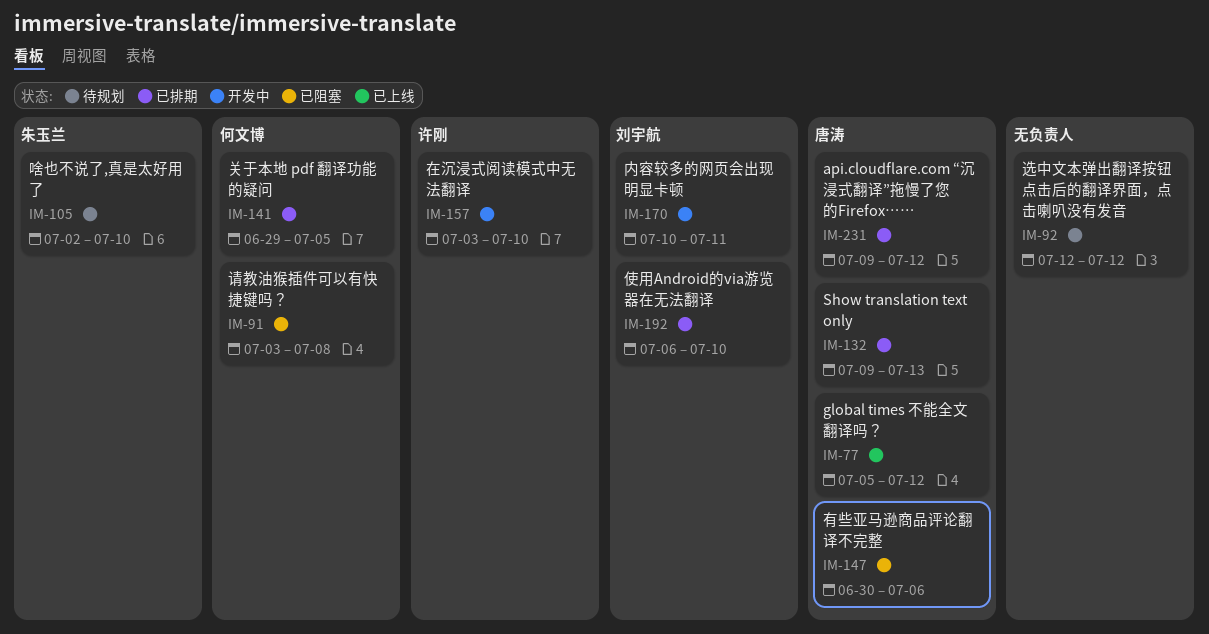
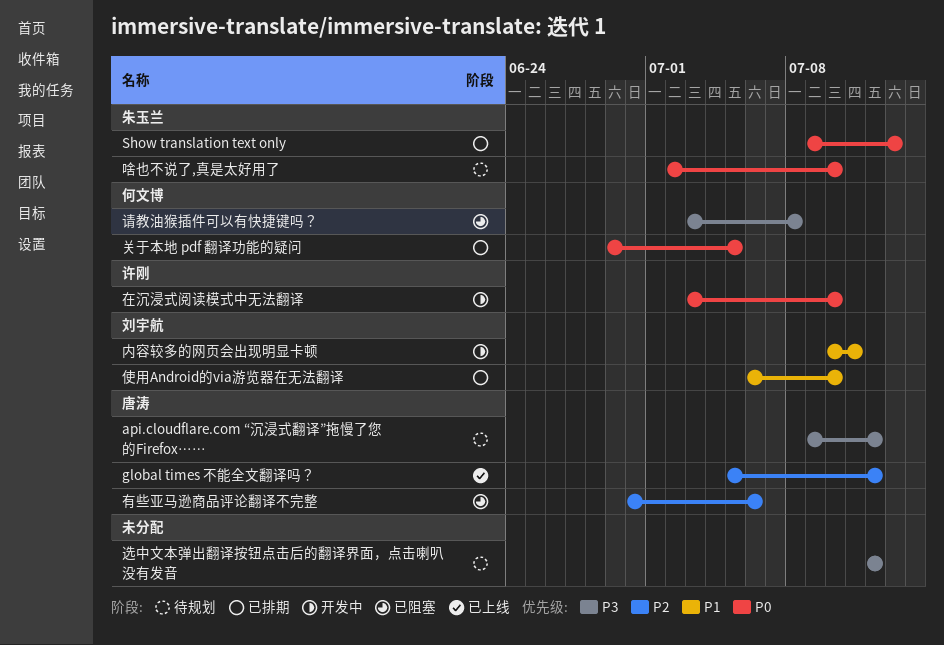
api.cloudflare.com “沉浸式翻译”拖慢了您的Firefox……, status: 已排期 -> 待规划
Show translation text only, owner: 唐涛 -> 朱玉兰

